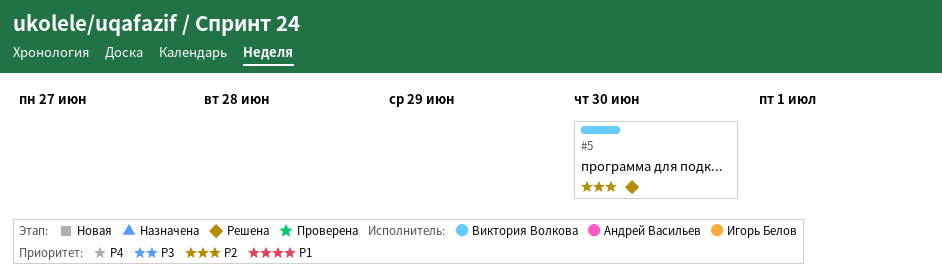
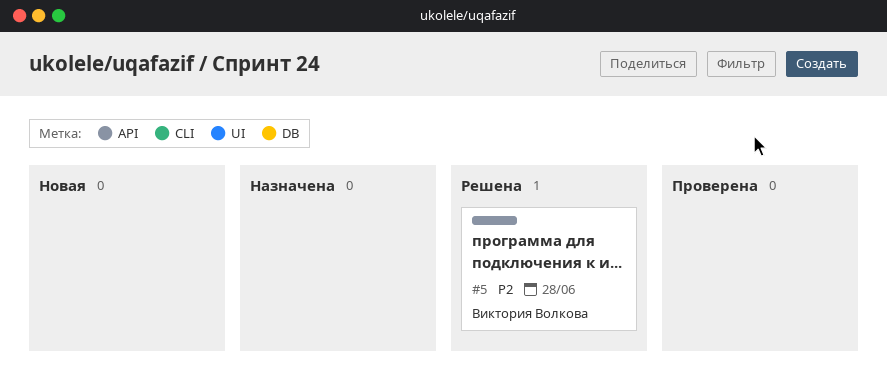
#5, due: Jun 30 -> Jun 28

